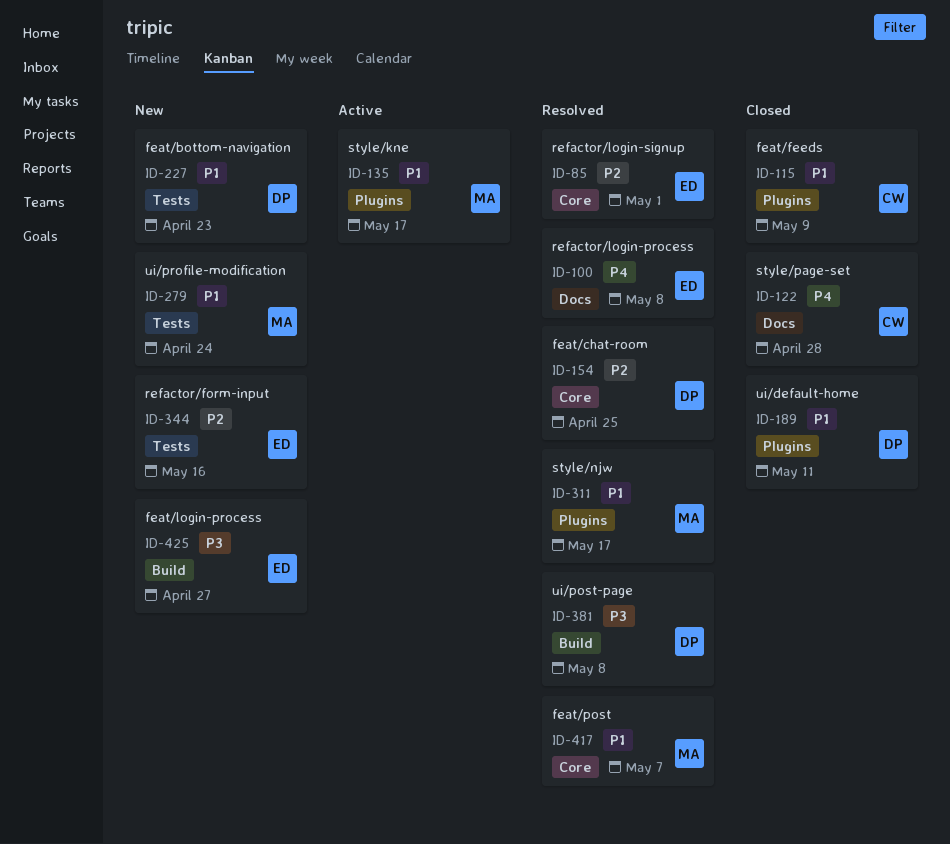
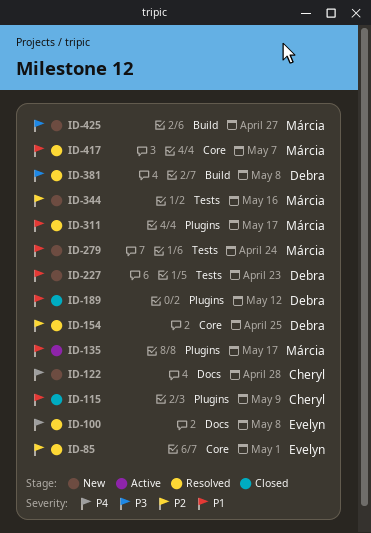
ID-122, status: Closed -> New
ID-189, due: May 11 -> May 12
ID-344, owner: Evelyn -> Márcia
ID-425, owner: Evelyn -> Márcia

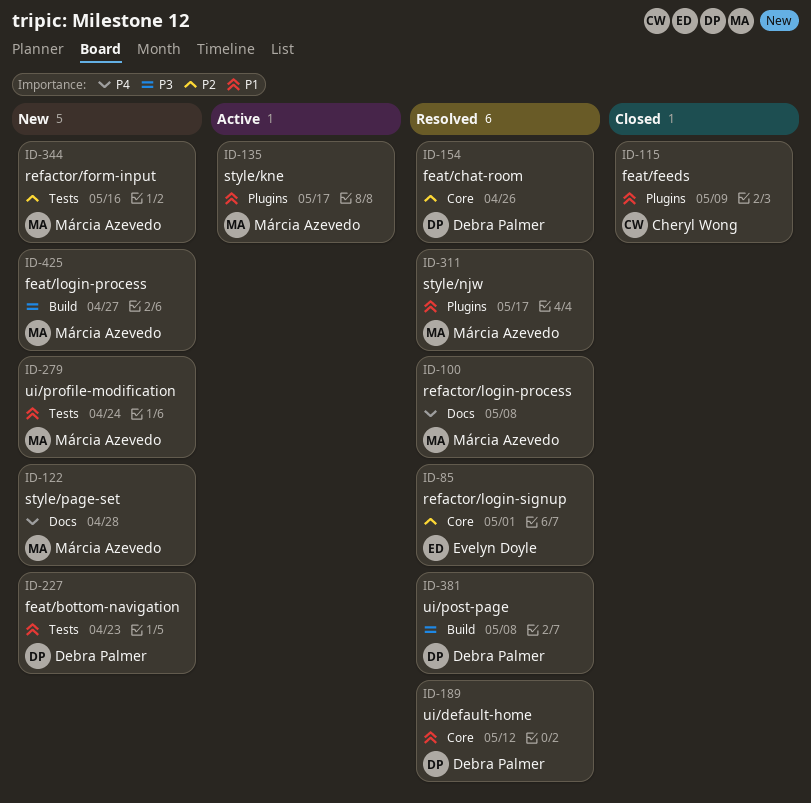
ID-100, owner: Evelyn Doyle -> Márcia Azevedo
ID-122, owner: Cheryl Wong -> Márcia Azevedo
ID-154, due: Apr 25 -> Apr 26
ID-189, status: Closed -> Resolved
ID-189, label: Plugins -> Core
ID-417: present -> none

